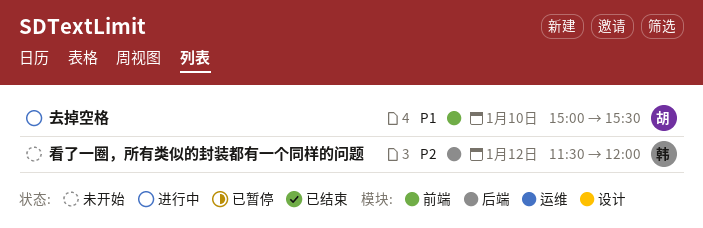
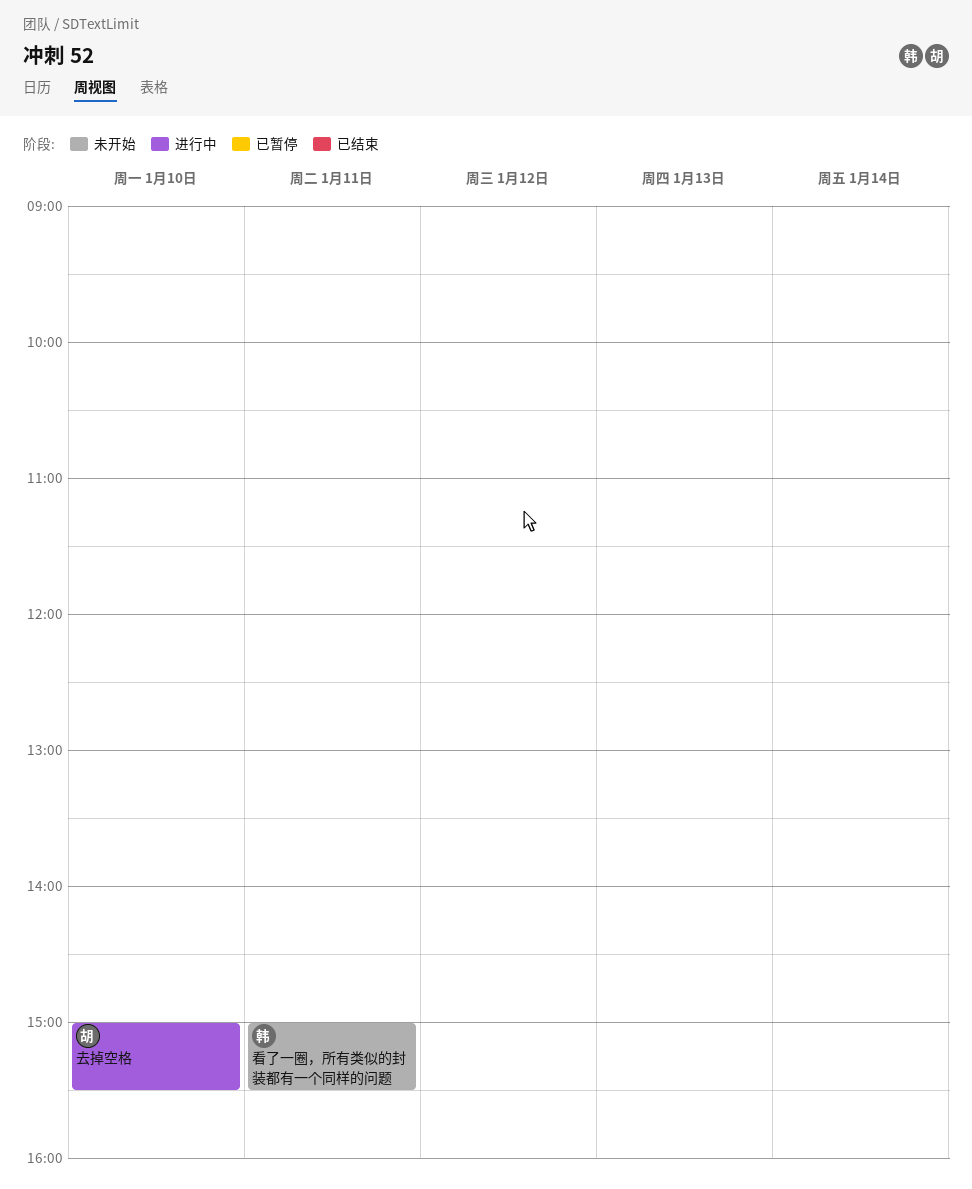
看了一圈，所有类似的封装都有一个同样的问题, day: Jan 12 -> Jan 11
看了一圈，所有类似的封装都有一个同样的问题, begins: 11:30 -> 15:00
看了一圈，所有类似的封装都有一个同样的问题, ends: 12:00 -> 15:30

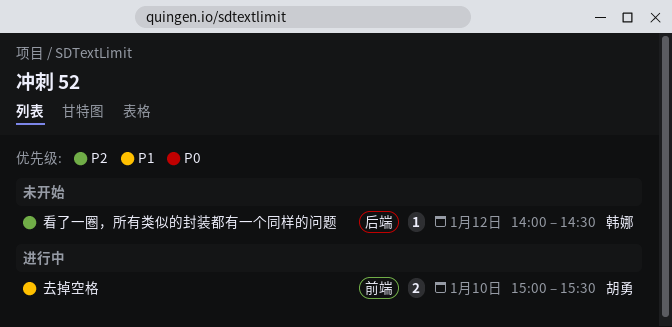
看了一圈，所有类似的封装都有一个同样的问题, day: Jan 11 -> Jan 12
看了一圈，所有类似的封装都有一个同样的问题, begins: 15:00 -> 14:00
看了一圈，所有类似的封装都有一个同样的问题, ends: 15:30 -> 14:30

